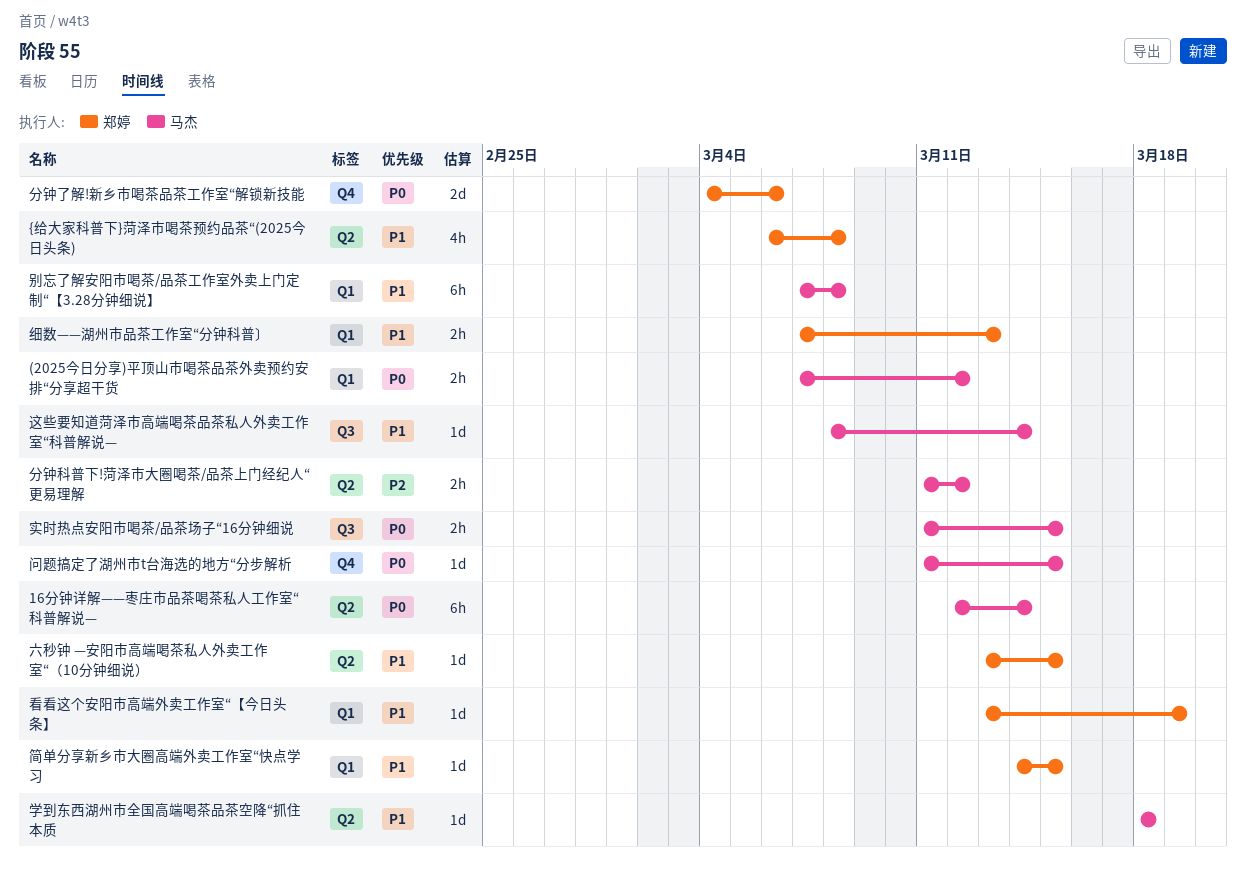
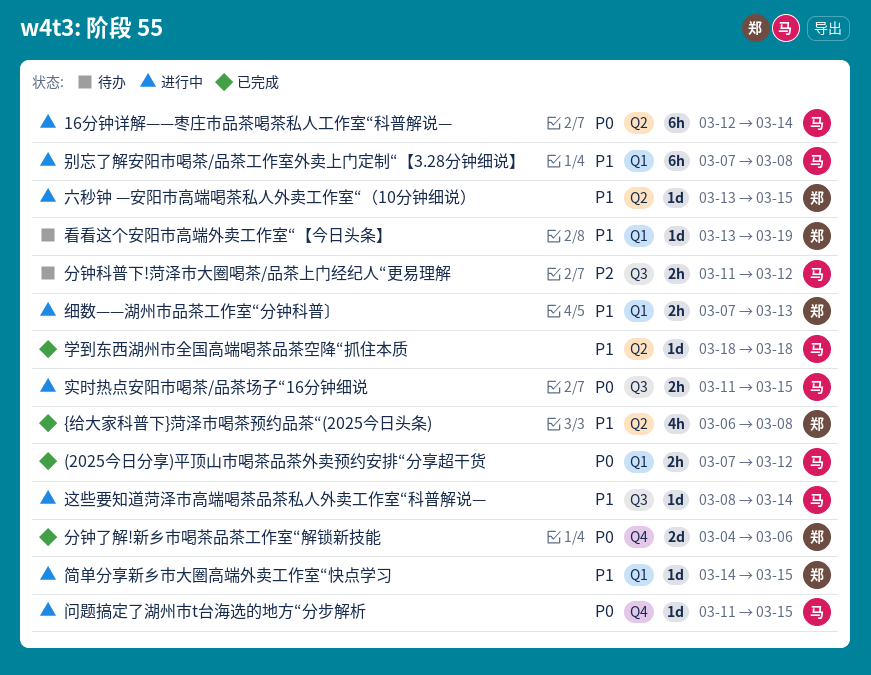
分钟科普下!菏泽市大圈喝茶/品茶上门经纪人“更易理解, label: Q2 -> Q3

